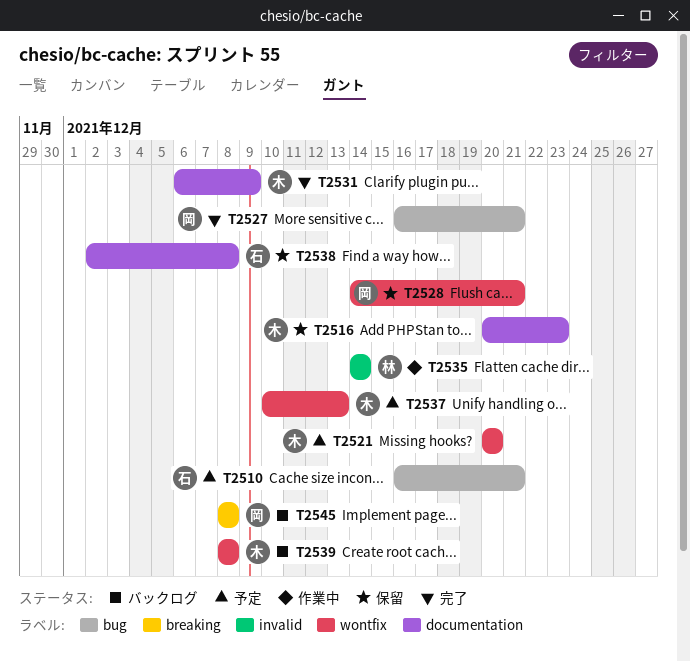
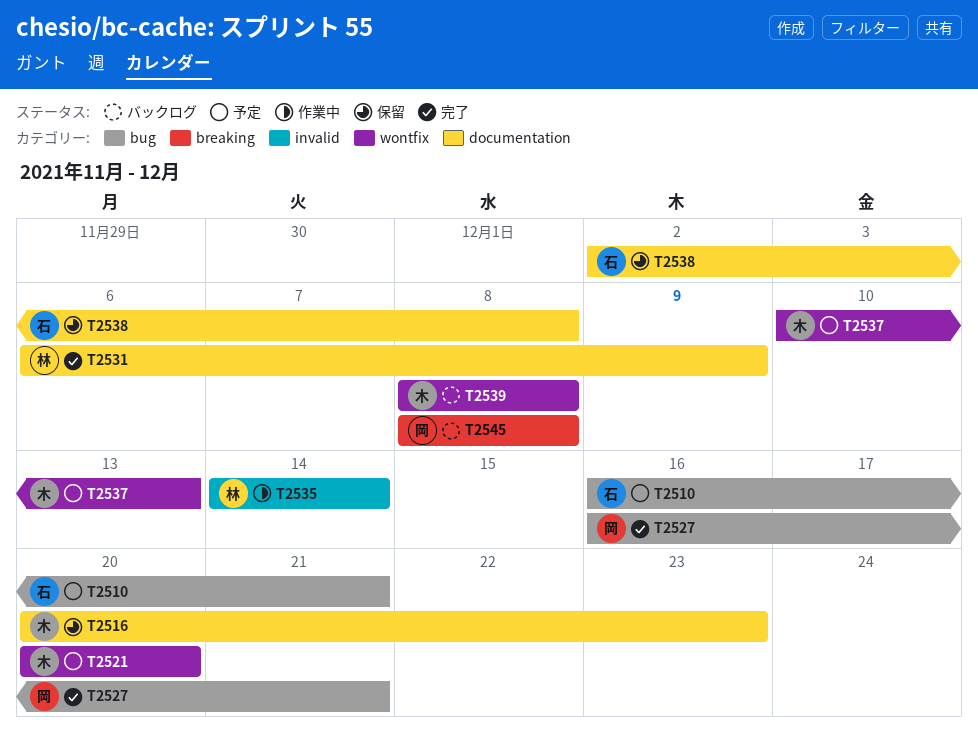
T2528: present -> none
T2531, owner: 木 -> 林

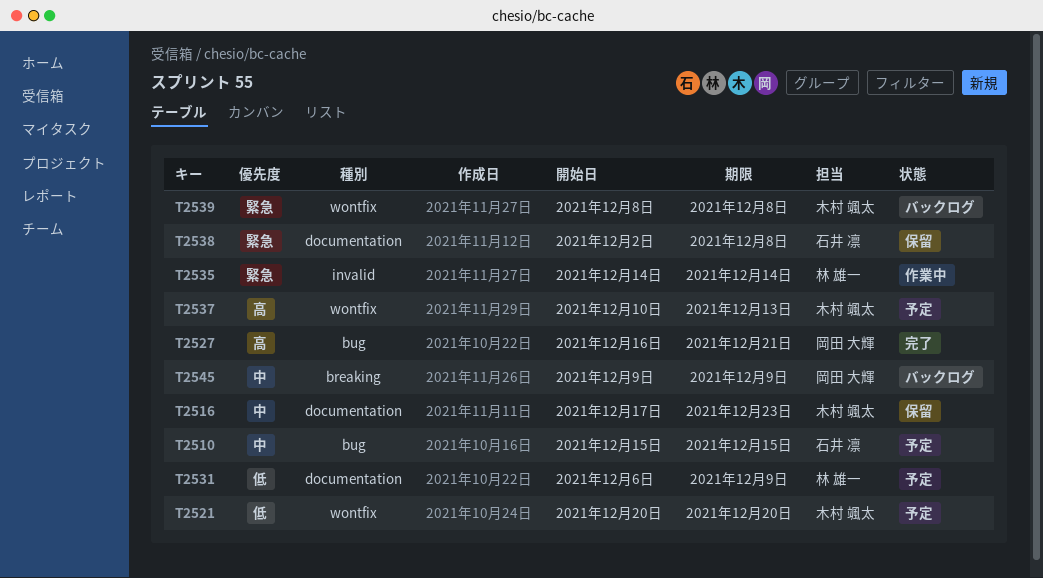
T2510, start: Dec 16 -> Dec 15
T2510, due: Dec 21 -> Dec 15
T2516, start: Dec 20 -> Dec 17
T2531, status: 完了 -> 予定
T2545, start: Dec 8 -> Dec 9
T2545, due: Dec 8 -> Dec 9

